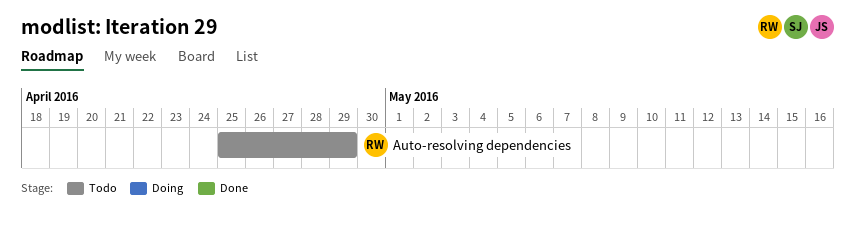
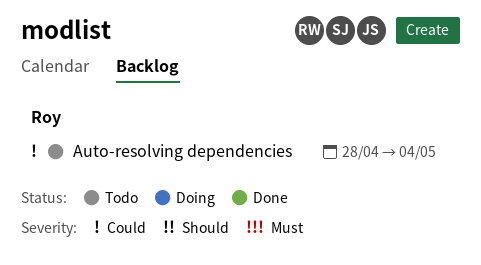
Auto-resolving dependencies, start: Apr 25 -> Apr 28
Auto-resolving dependencies, due: Apr 29 -> May 4

